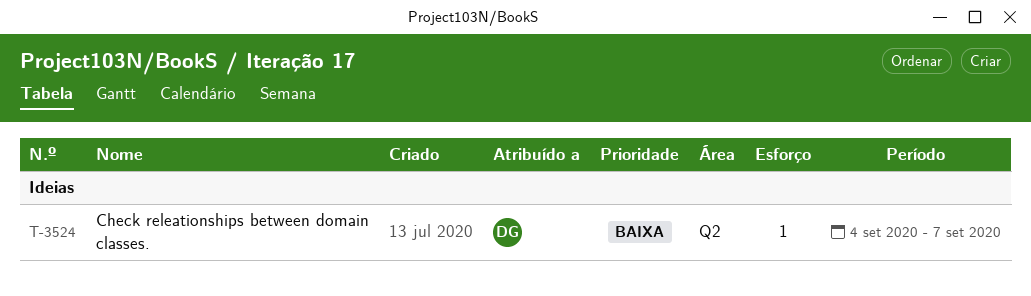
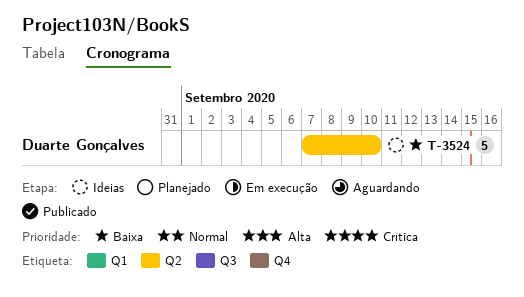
T-3524, estimate: 1 -> 5
T-3524, start: Sep 4 -> Sep 7
T-3524, due: Sep 7 -> Sep 10

